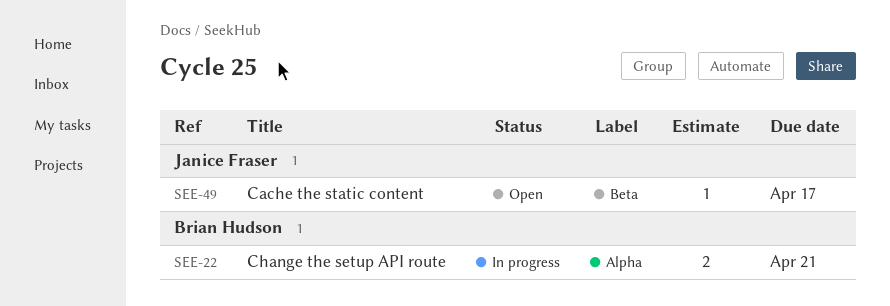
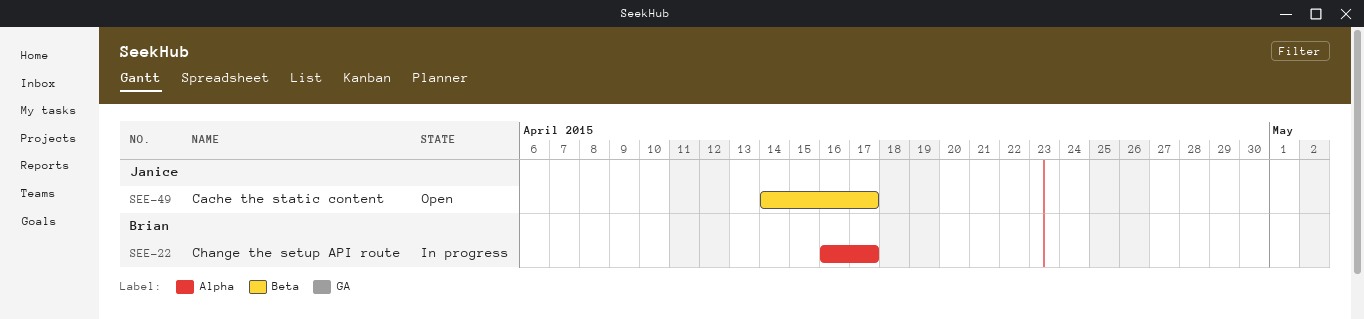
SEE-22, due: Apr 21 -> Apr 17

